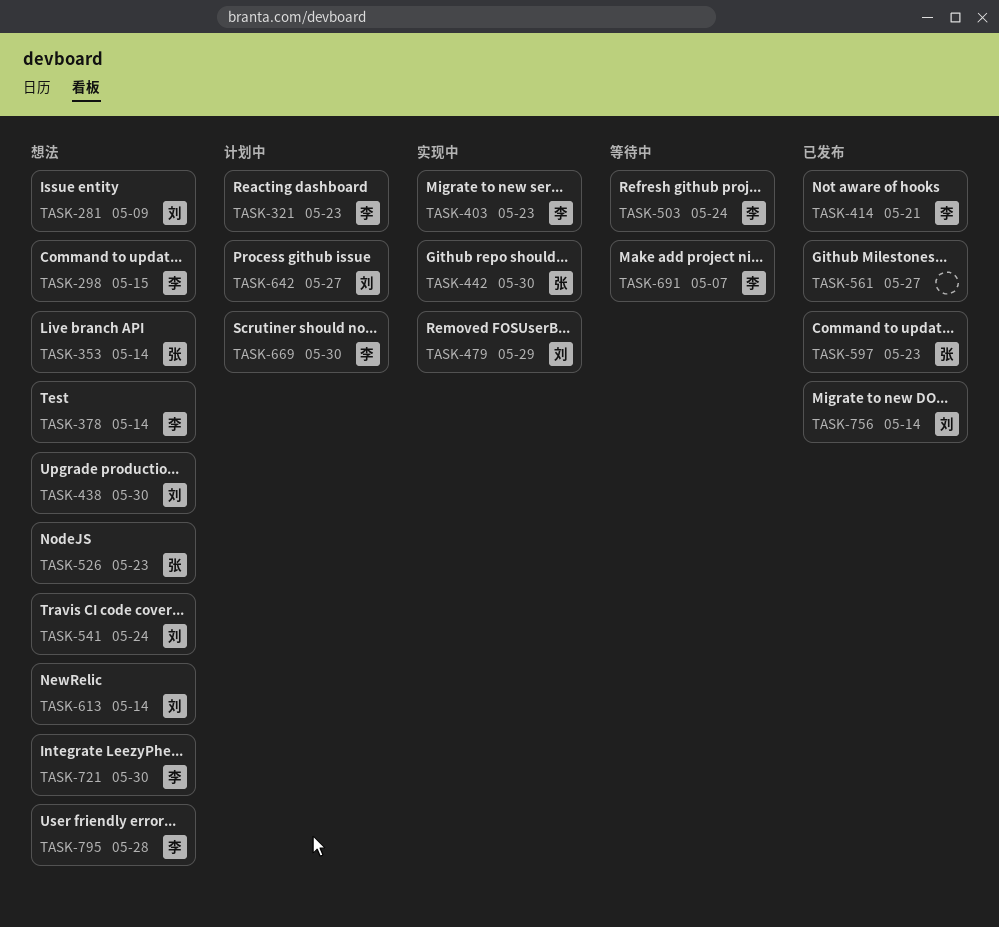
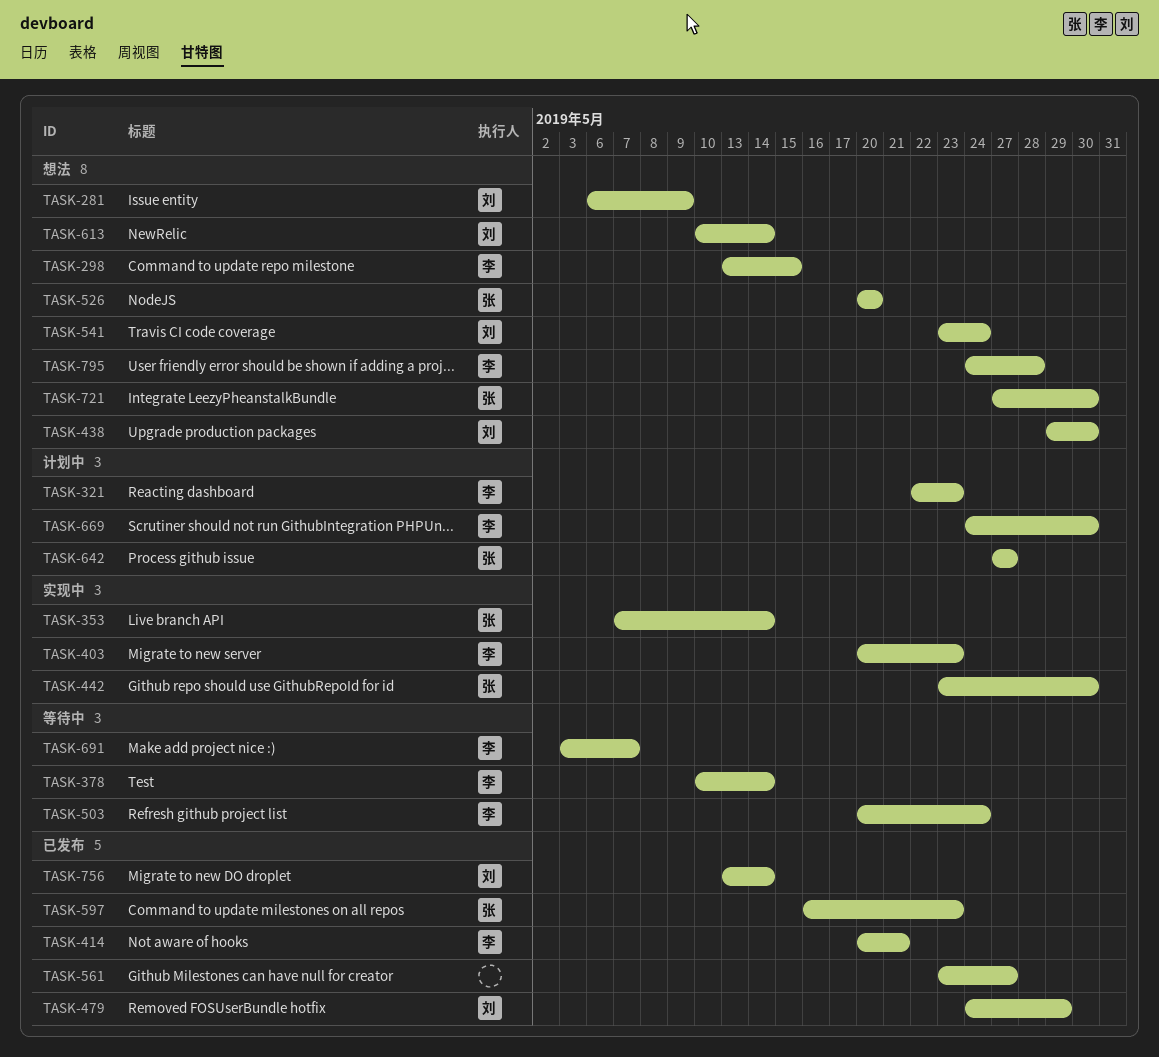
TASK-353, status: 想法 -> 实现中
TASK-378, status: 想法 -> 等待中
TASK-479, status: 实现中 -> 已发布
TASK-526, due: May 23 -> May 20
TASK-642, owner: 刘 -> 张
TASK-721, owner: 李 -> 张

